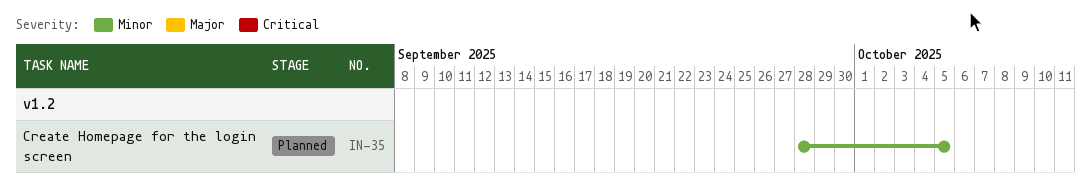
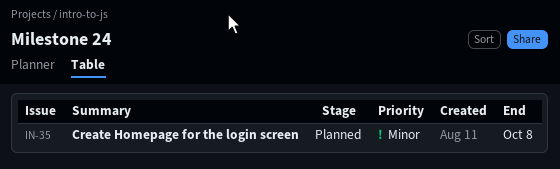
IN-35, due: Oct 5 -> Oct 8

